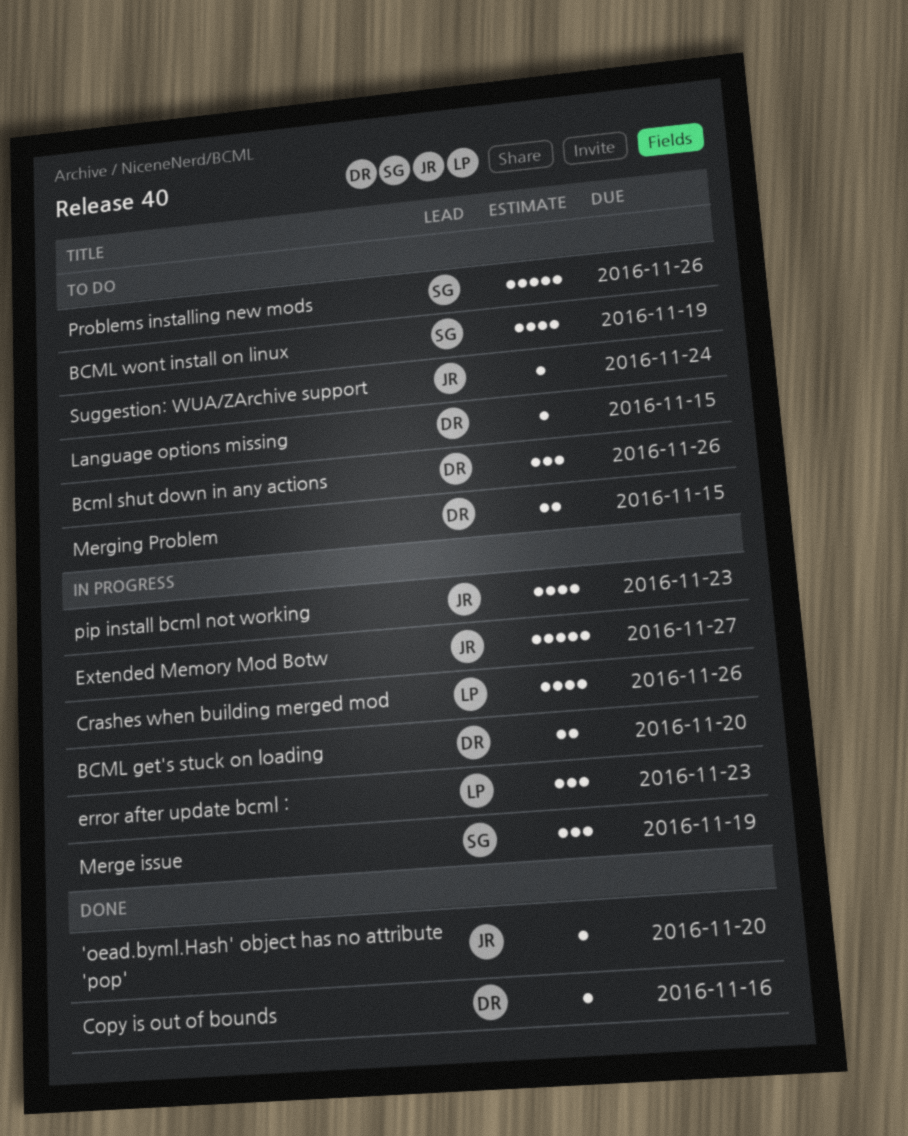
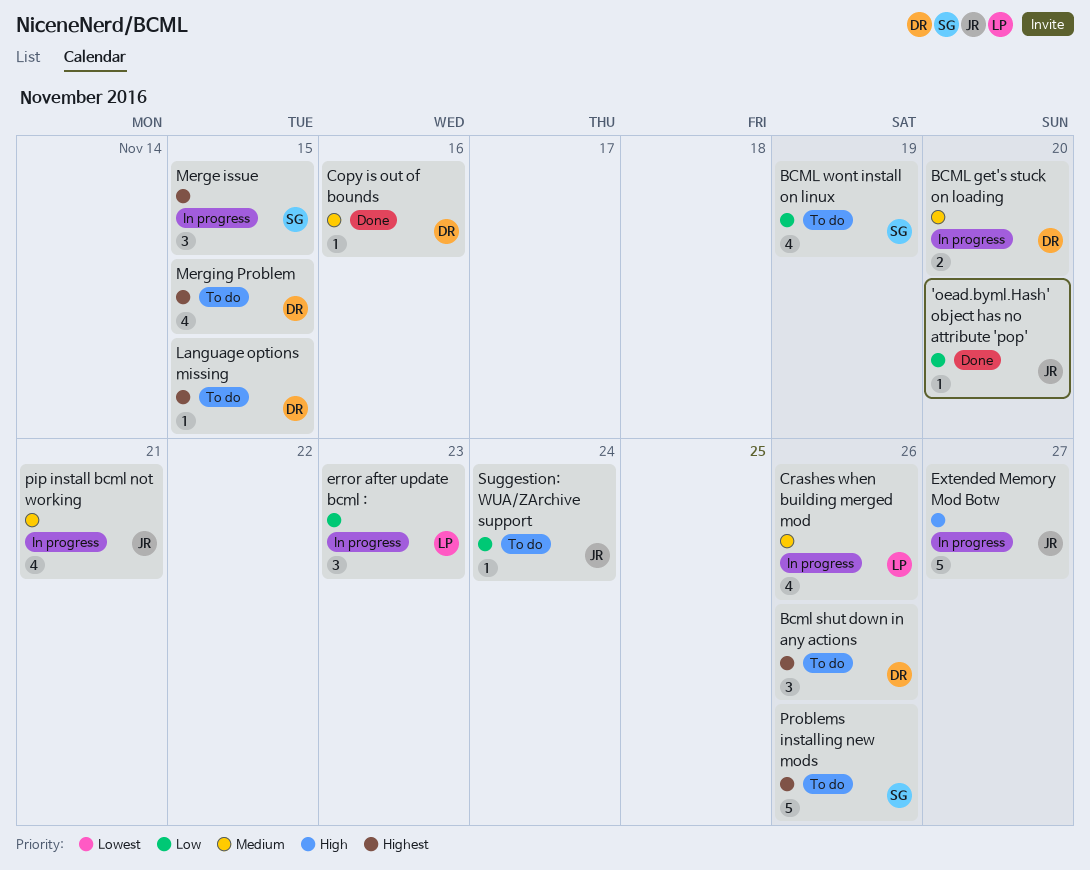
Merge issue, due: Nov 19 -> Nov 15
Merging Problem, estimate: 2 -> 4
pip install bcml not working, due: Nov 23 -> Nov 21

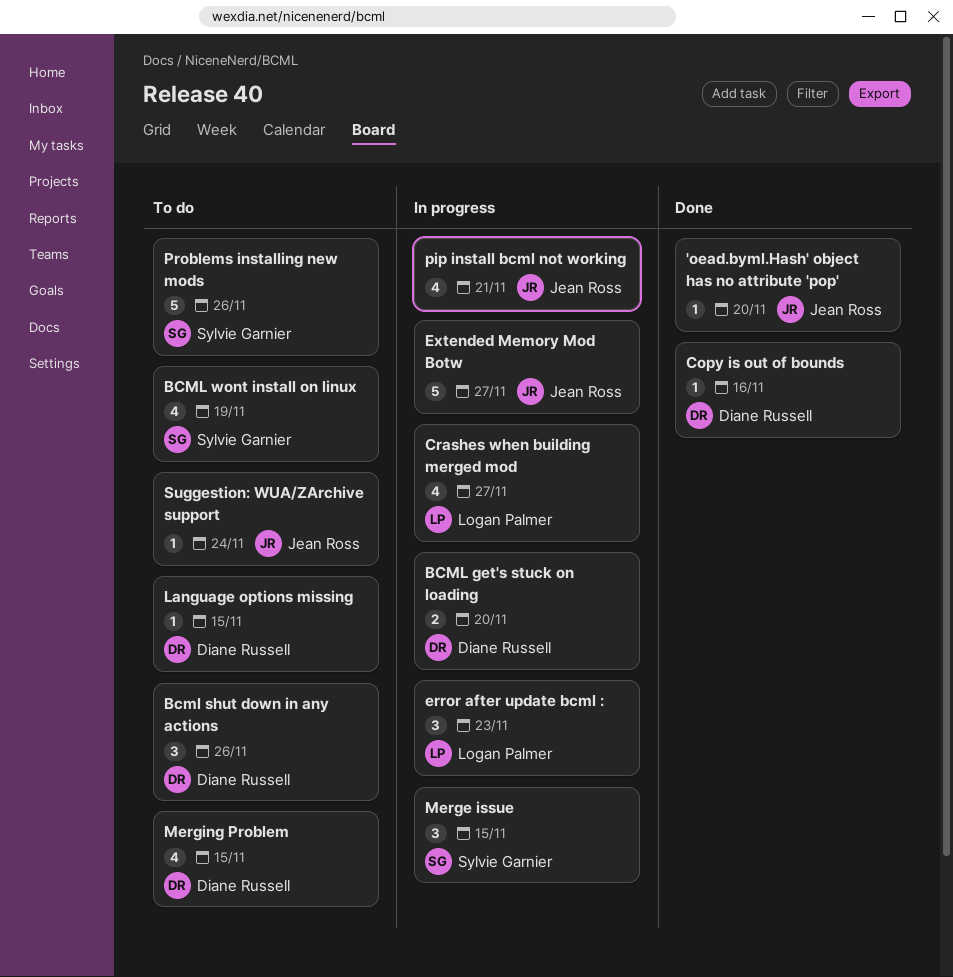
Crashes when building merged mod, due: Nov 26 -> Nov 27

